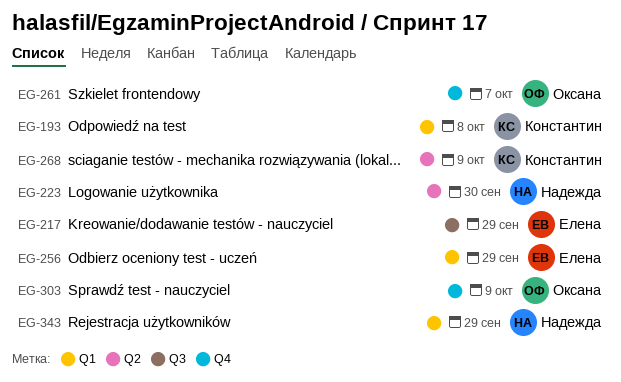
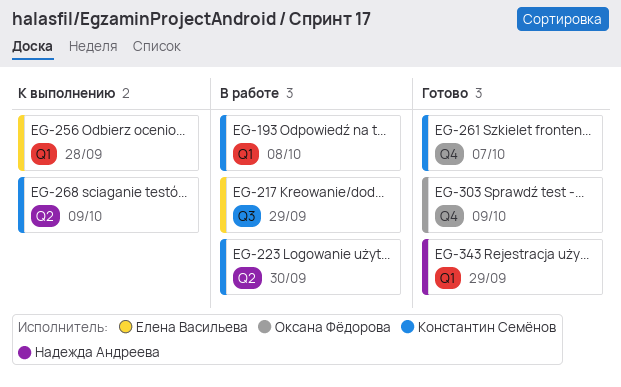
EG-223, owner: Надежда Андреева -> Константин Семёнов
EG-256, due: Sep 29 -> Sep 28
EG-261, owner: Оксана Фёдорова -> Константин Семёнов

